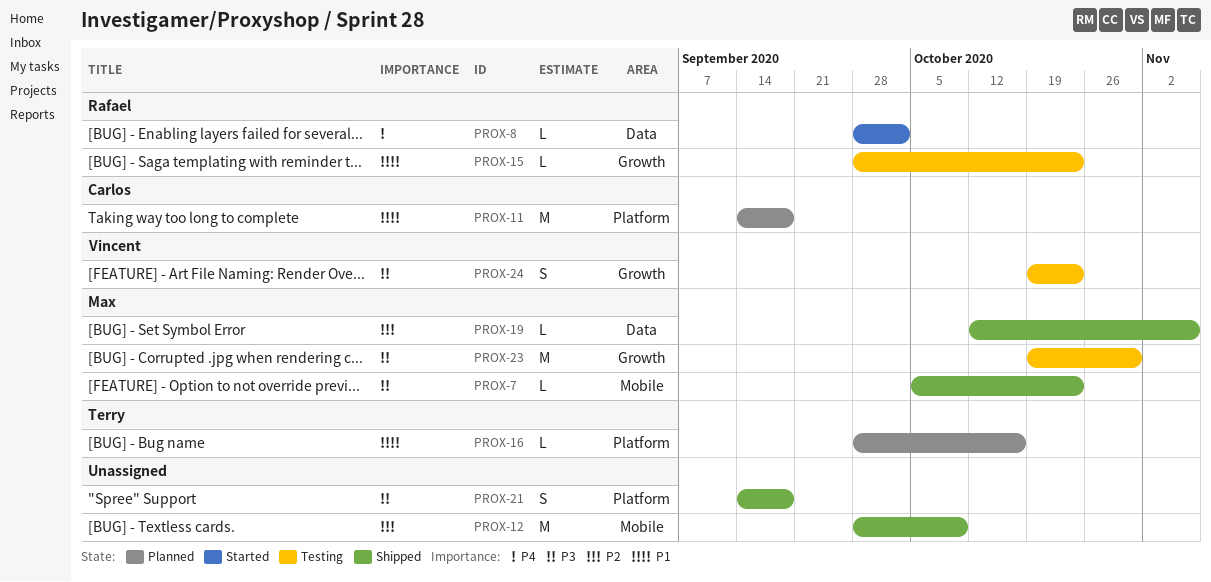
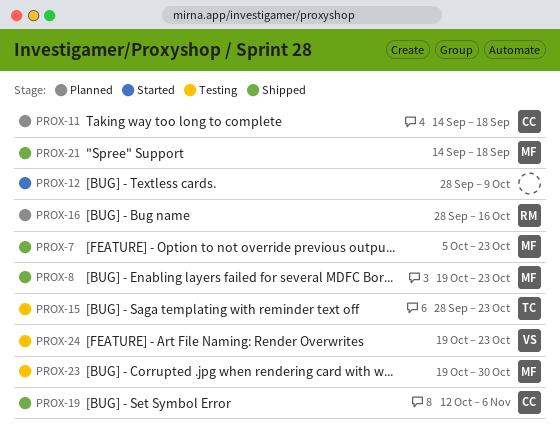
PROX-8, status: Started -> Shipped
PROX-8, owner: Rafael -> Max
PROX-8, start: Sep 28 -> Oct 19
PROX-8, due: Oct 2 -> Oct 23
PROX-12, status: Shipped -> Started
PROX-15, owner: Rafael -> Terry
PROX-16, owner: Terry -> Rafael
PROX-19, owner: Max -> Carlos
PROX-21, owner: none -> Max

